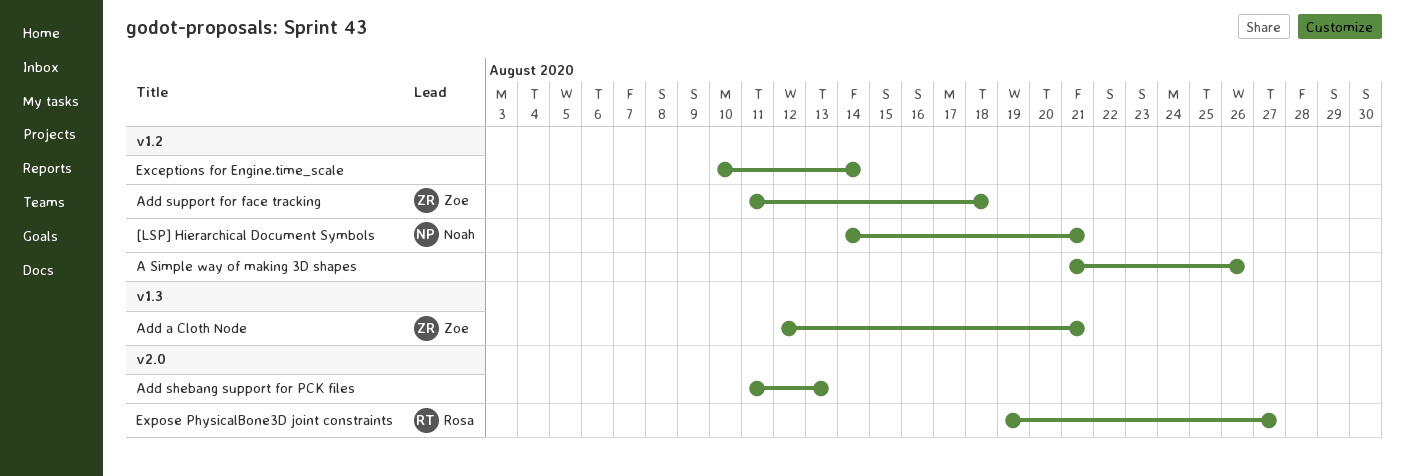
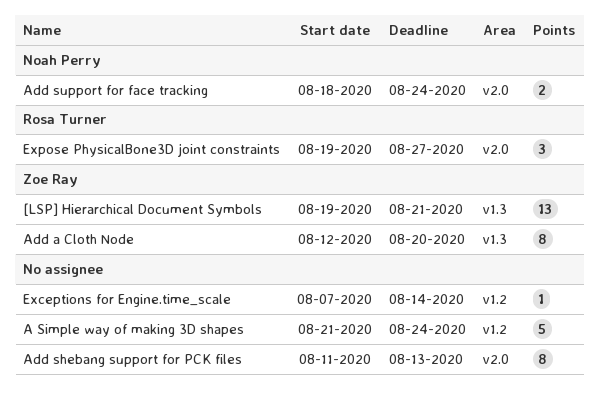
[LSP] Hierarchical Document Symbols, owner: Noah Perry -> Zoe Ray
[LSP] Hierarchical Document Symbols, label: v1.2 -> v1.3
[LSP] Hierarchical Document Symbols, start: Aug 14 -> Aug 19
A Simple way of making 3D shapes, due: Aug 26 -> Aug 24
Add a Cloth Node, due: Aug 21 -> Aug 20
Add support for face tracking, owner: Zoe Ray -> Noah Perry
Add support for face tracking, label: v1.2 -> v2.0
Add support for face tracking, start: Aug 11 -> Aug 18
Add support for face tracking, due: Aug 18 -> Aug 24
Exceptions for Engine.time_scale, start: Aug 10 -> Aug 7

